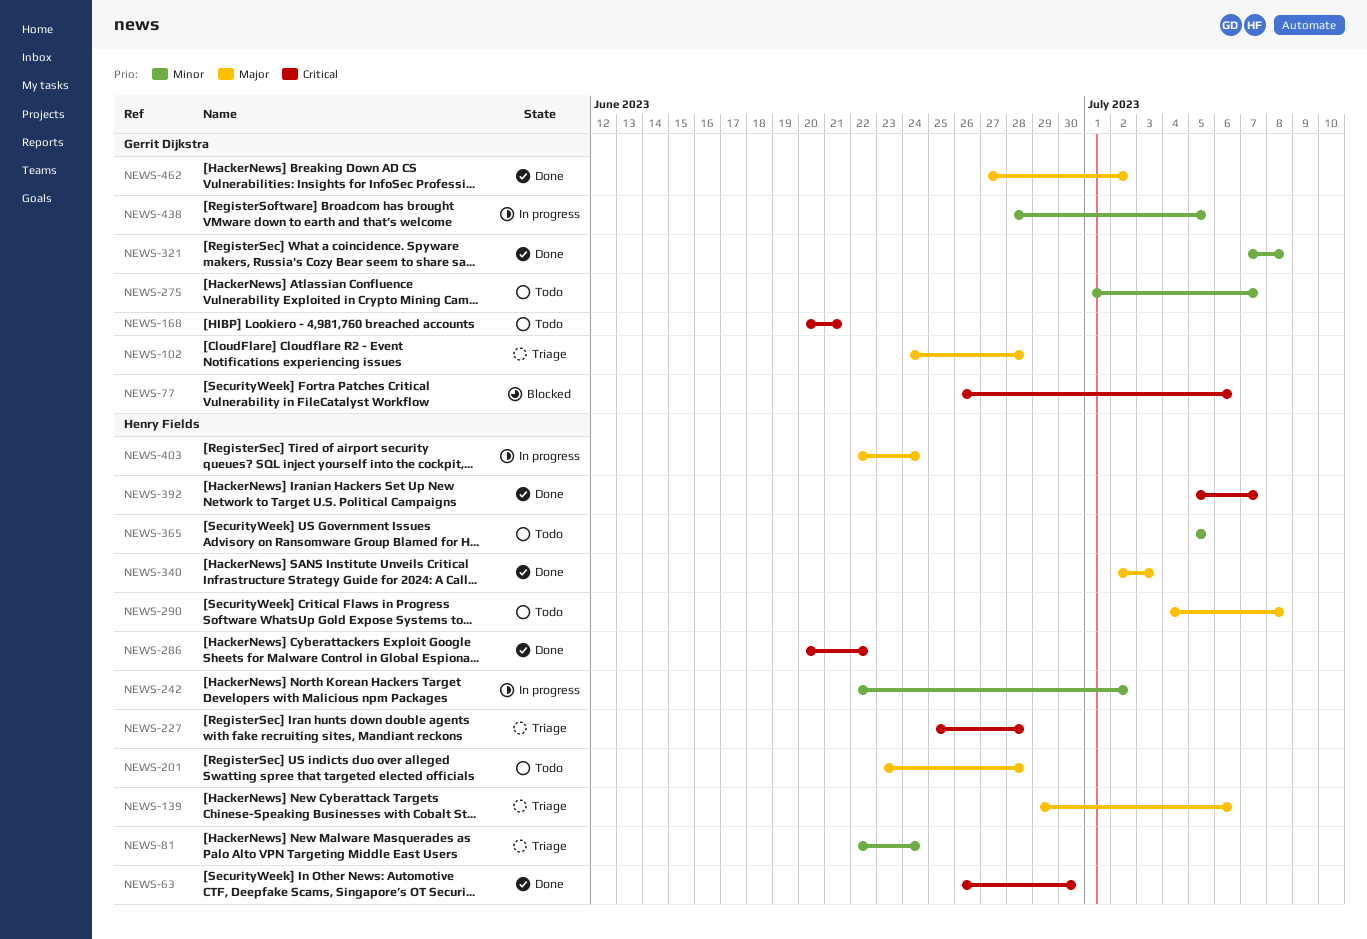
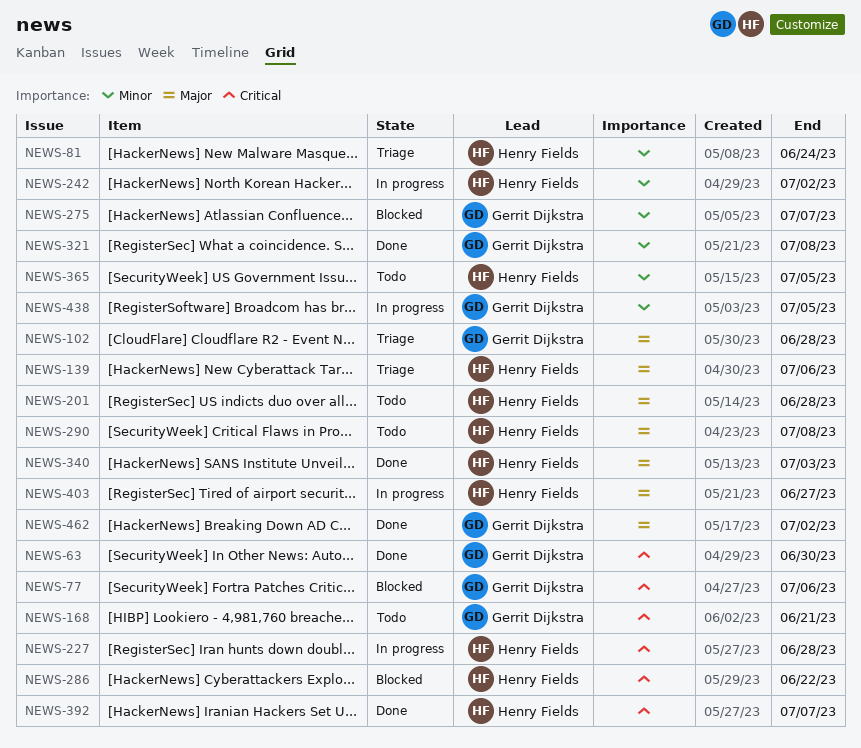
NEWS-63, owner: Henry Fields -> Gerrit Dijkstra
NEWS-227, status: Triage -> In progress
NEWS-275, status: Todo -> Blocked
NEWS-286, status: Done -> Blocked
NEWS-403, due: Jun 24 -> Jun 27

